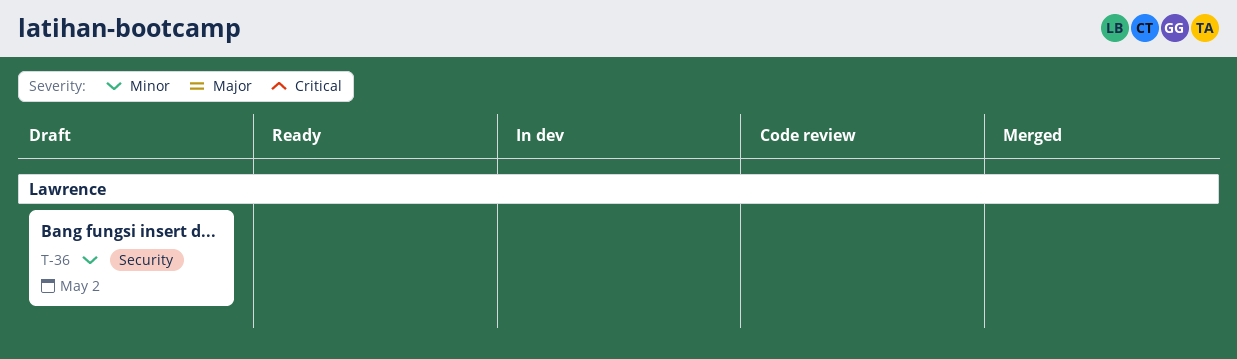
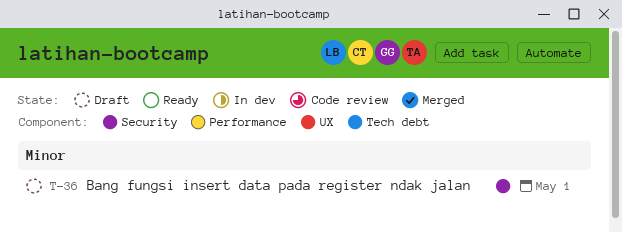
T-36, due: May 2 -> May 1

